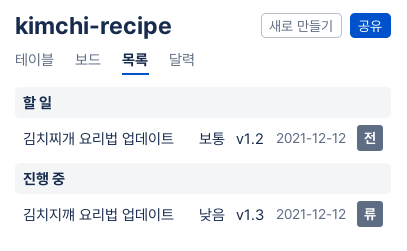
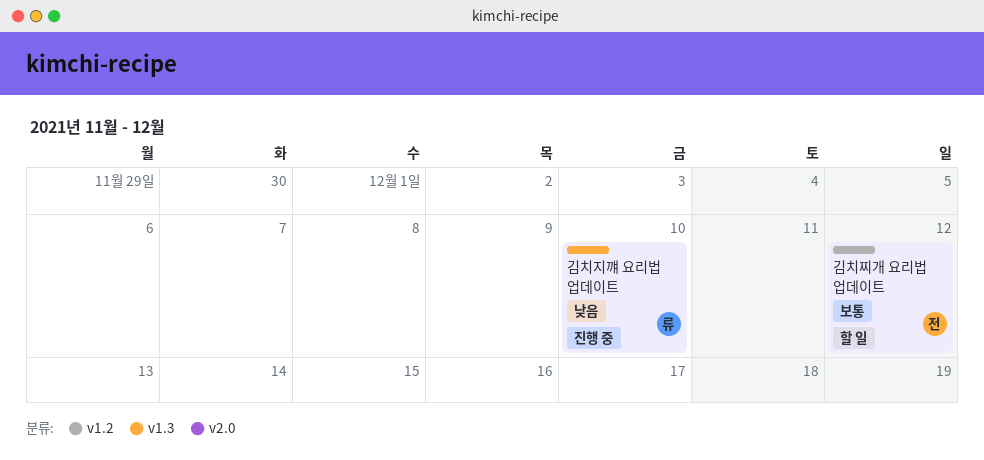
김치지꺠 요리법 업데이트, due: Dec 12 -> Dec 10

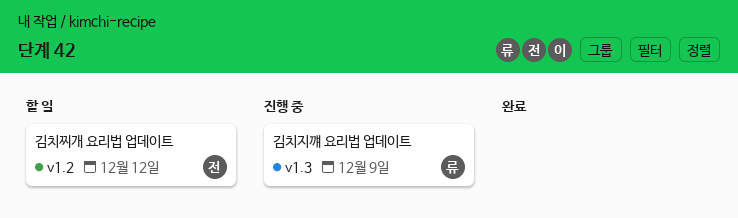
김치지꺠 요리법 업데이트, due: Dec 10 -> Dec 9

